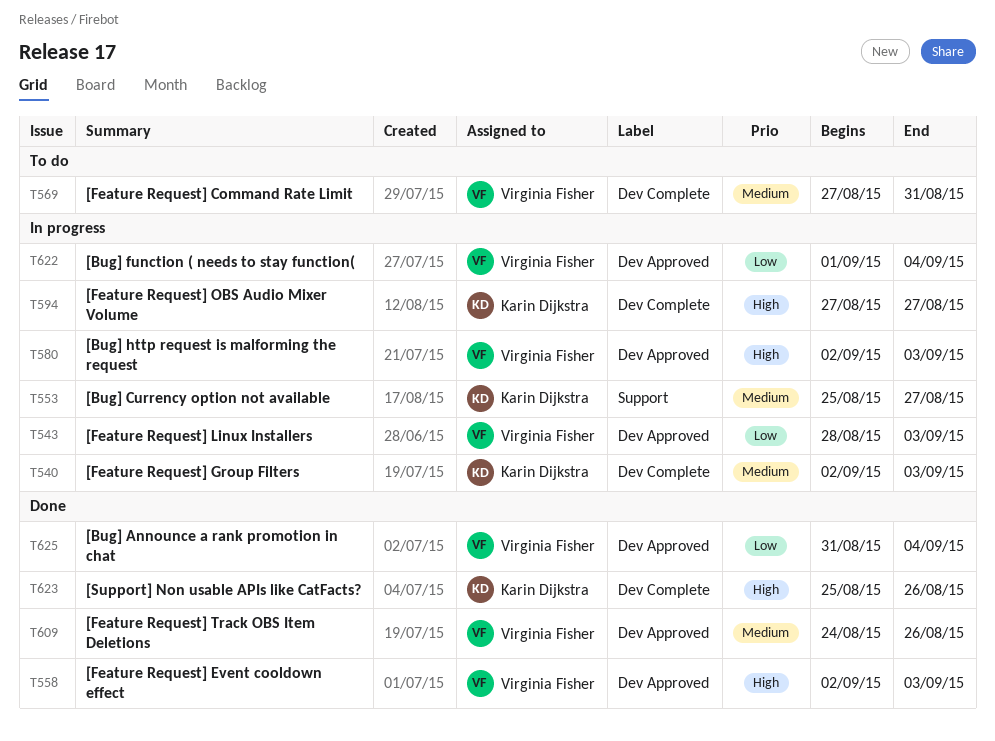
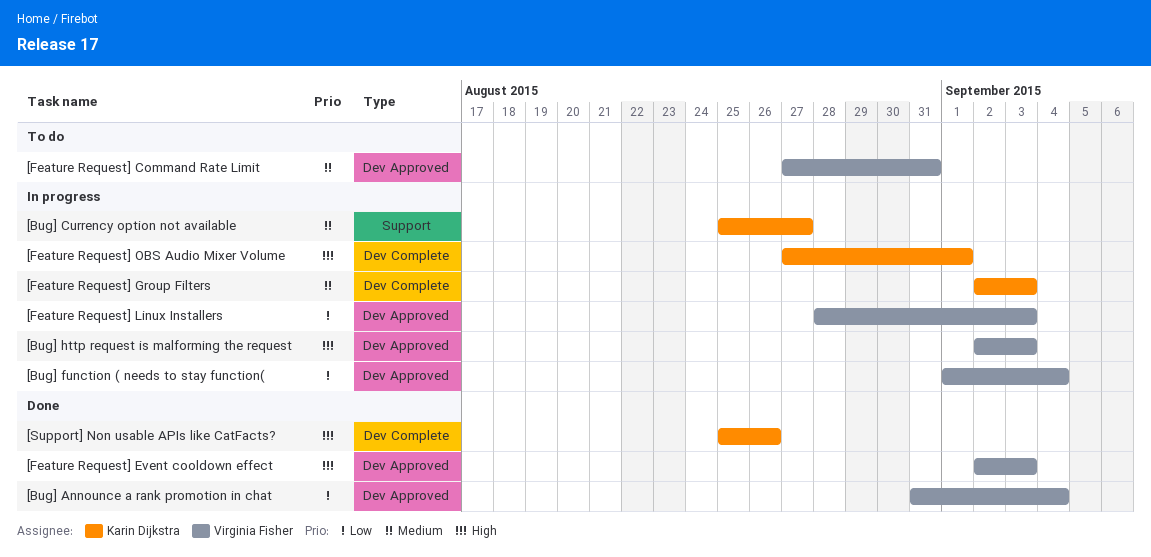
[Feature Request] Command Rate Limit, label: Dev Complete -> Dev Approved
[Feature Request] OBS Audio Mixer Volume, due: Aug 27 -> Sep 1
[Feature Request] Track OBS Item Deletions: present -> none

